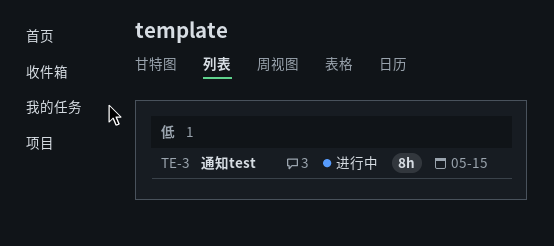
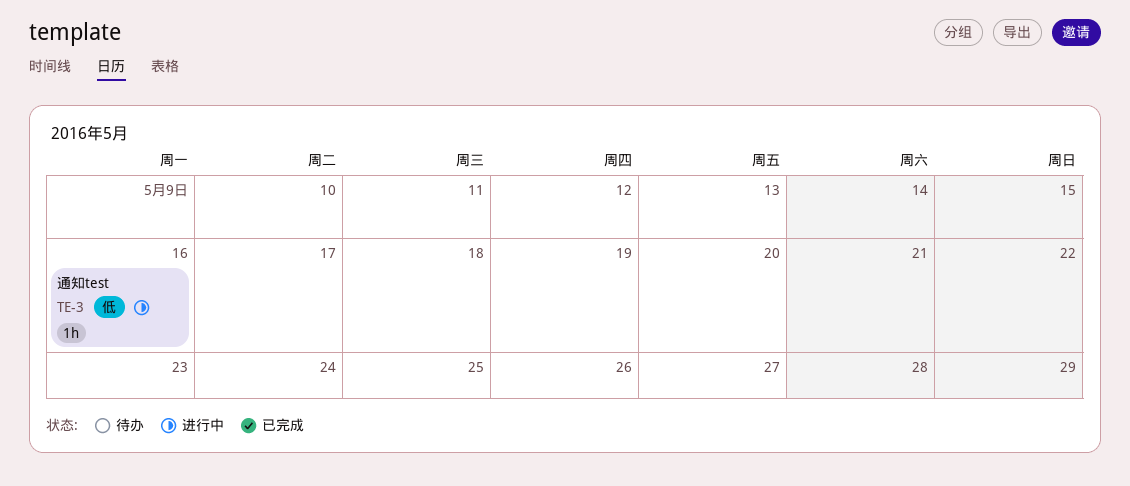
TE-3, estimate: 8h -> 1h
TE-3, due: May 15 -> May 16

